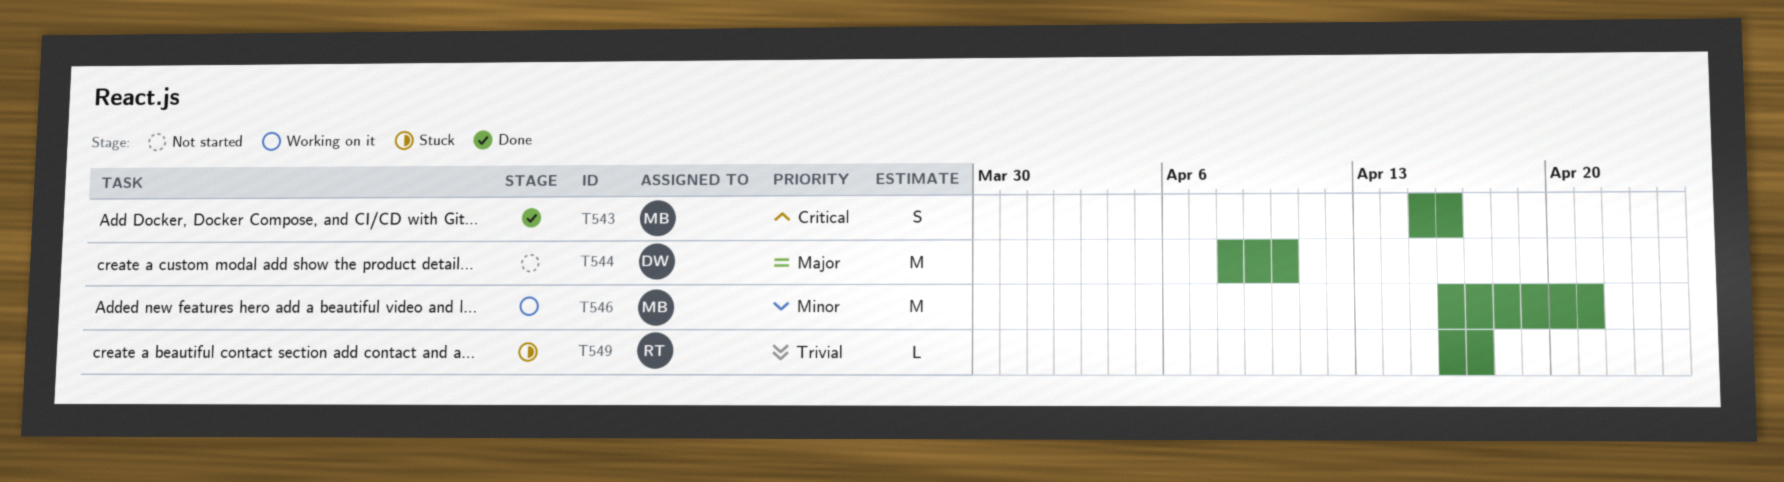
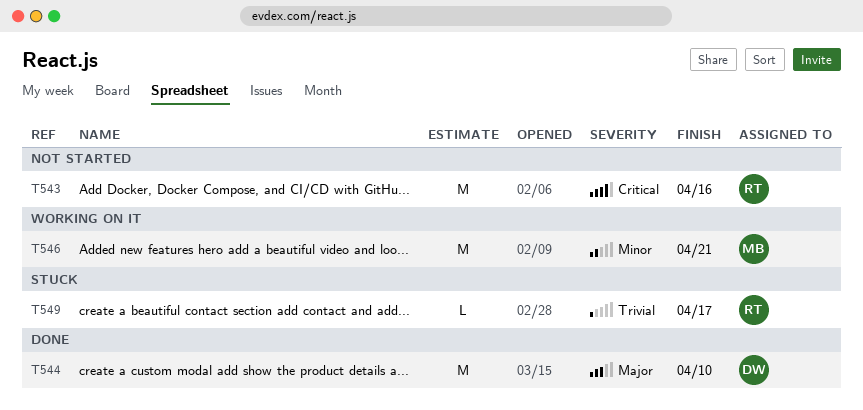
T543, status: Done -> Not started
T543, owner: MB -> RT
T543, estimate: S -> M
T544, status: Not started -> Done

